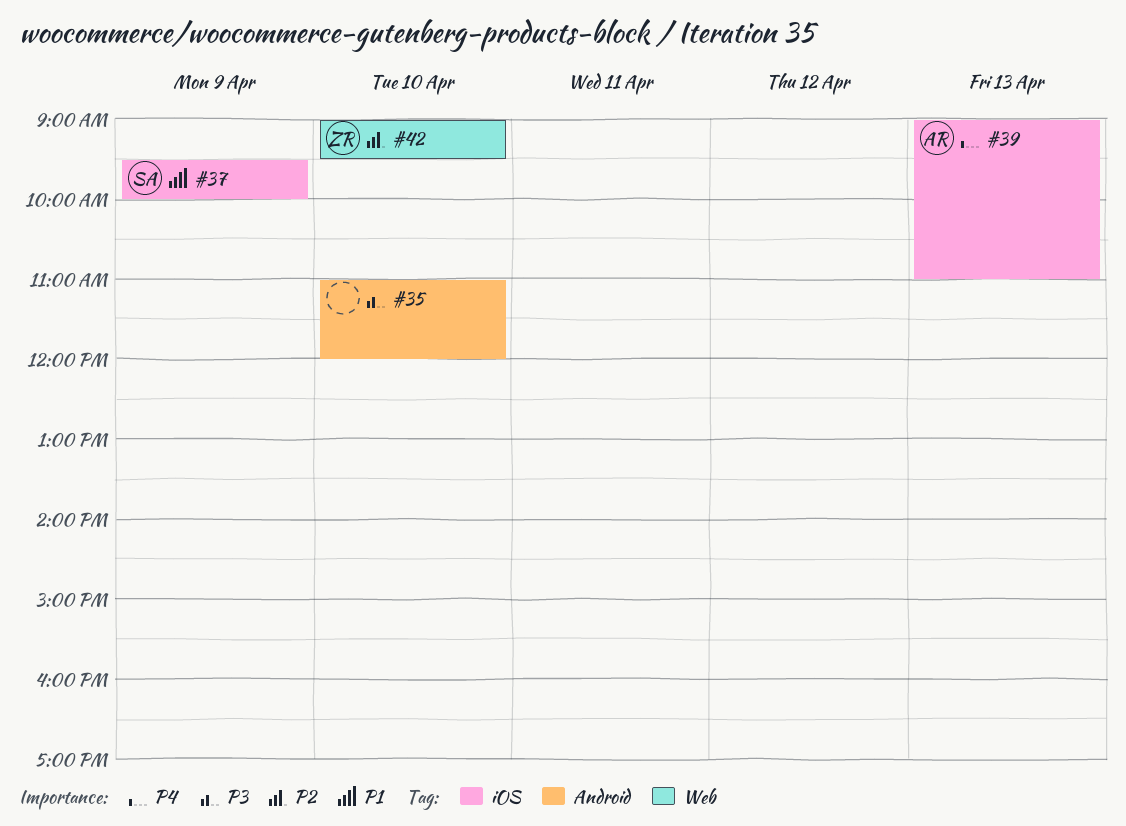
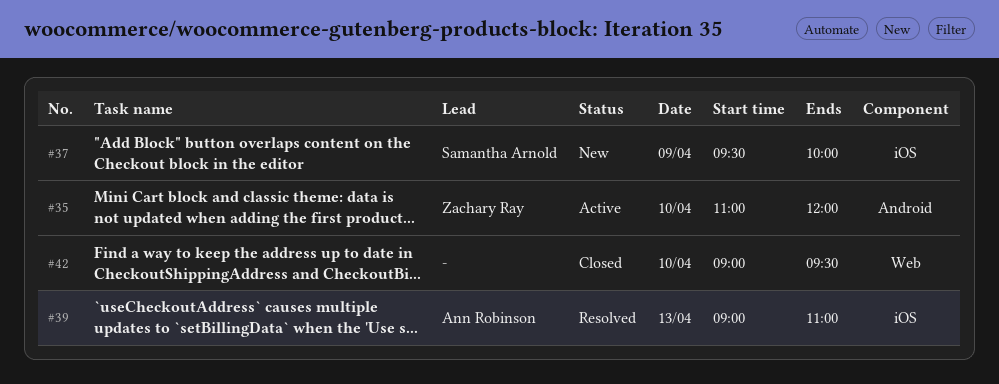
#35, owner: none -> Zachary Ray
#42, owner: Zachary Ray -> none

